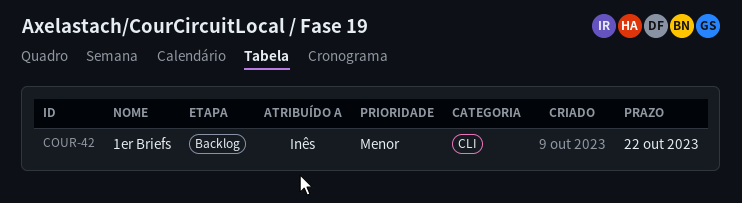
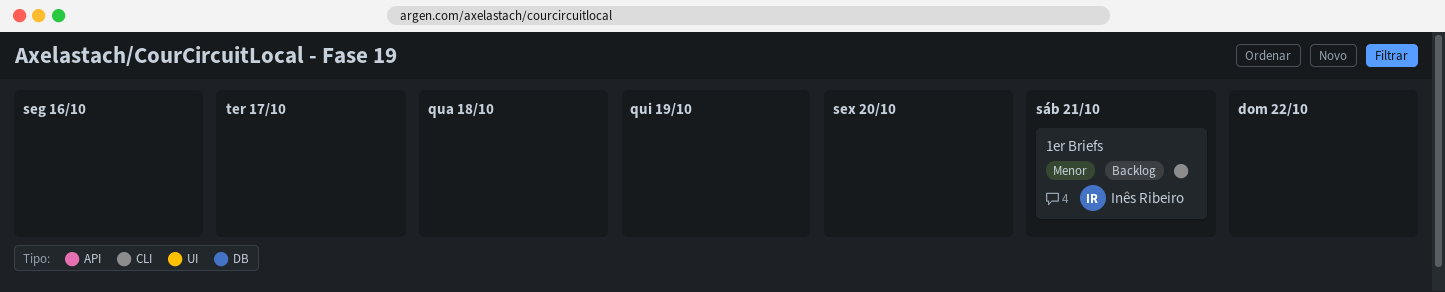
1er Briefs, due: Oct 22 -> Oct 21

